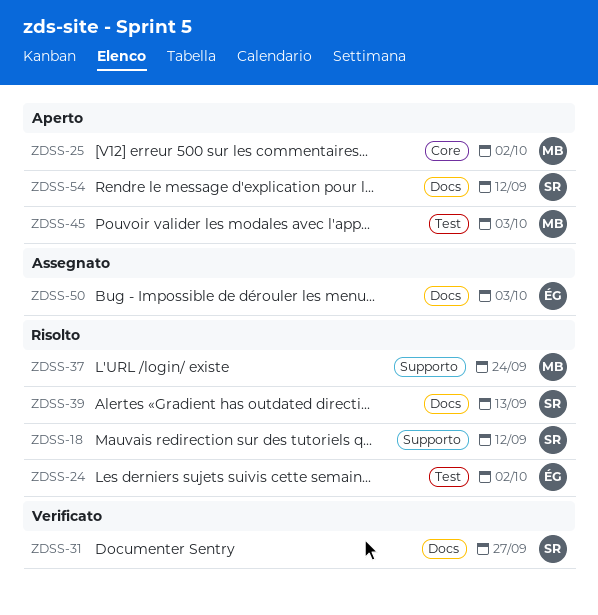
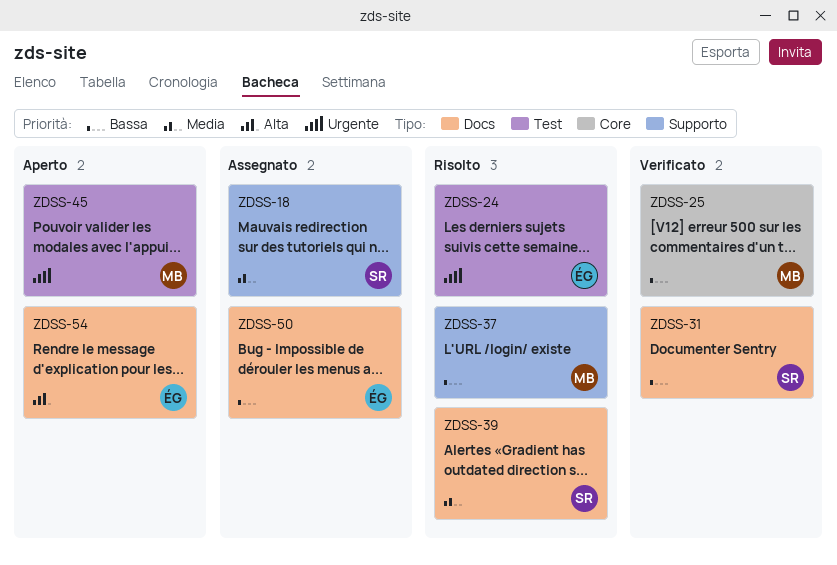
ZDSS-18, status: Risolto -> Assegnato
ZDSS-25, status: Aperto -> Verificato
ZDSS-54, owner: SR -> ÉG

